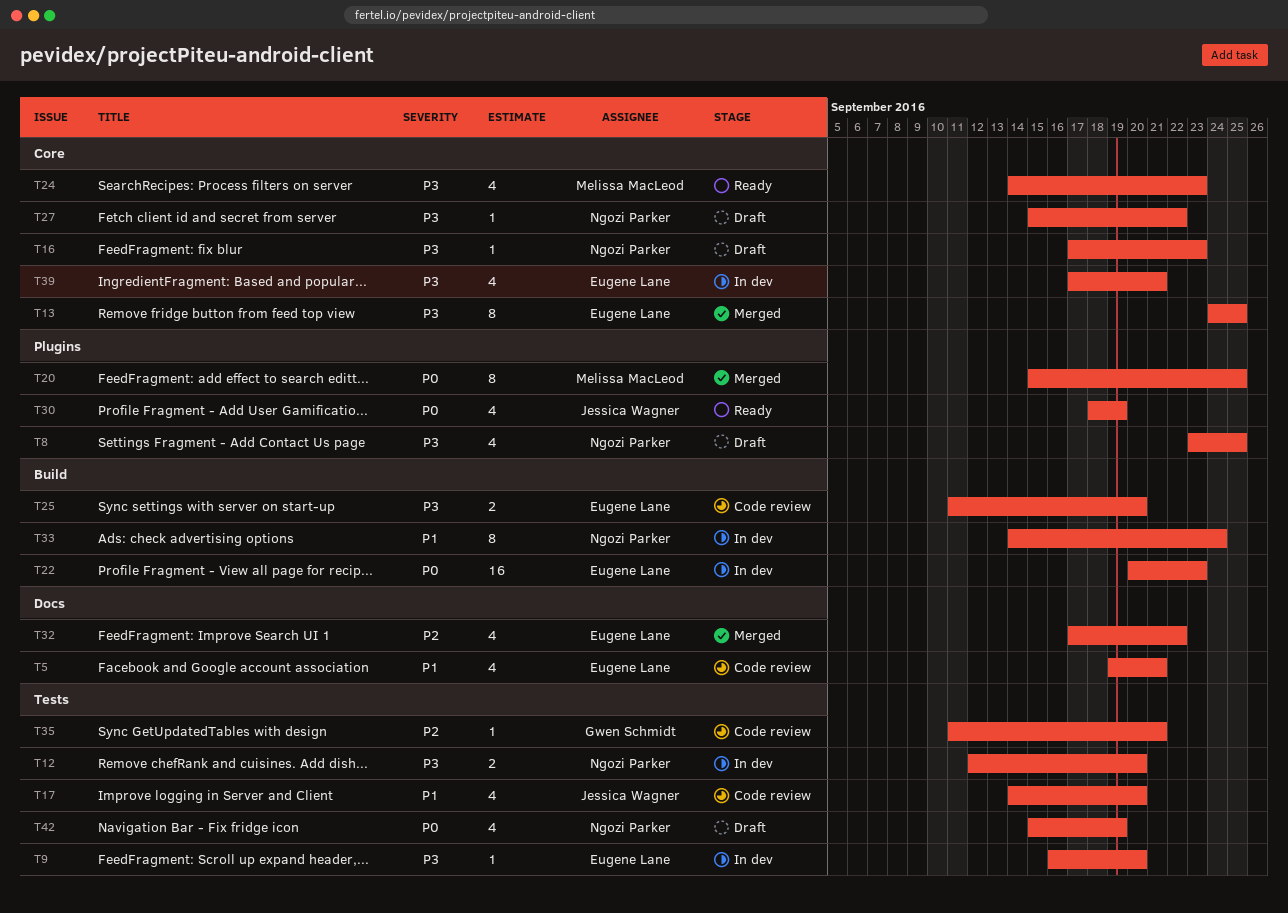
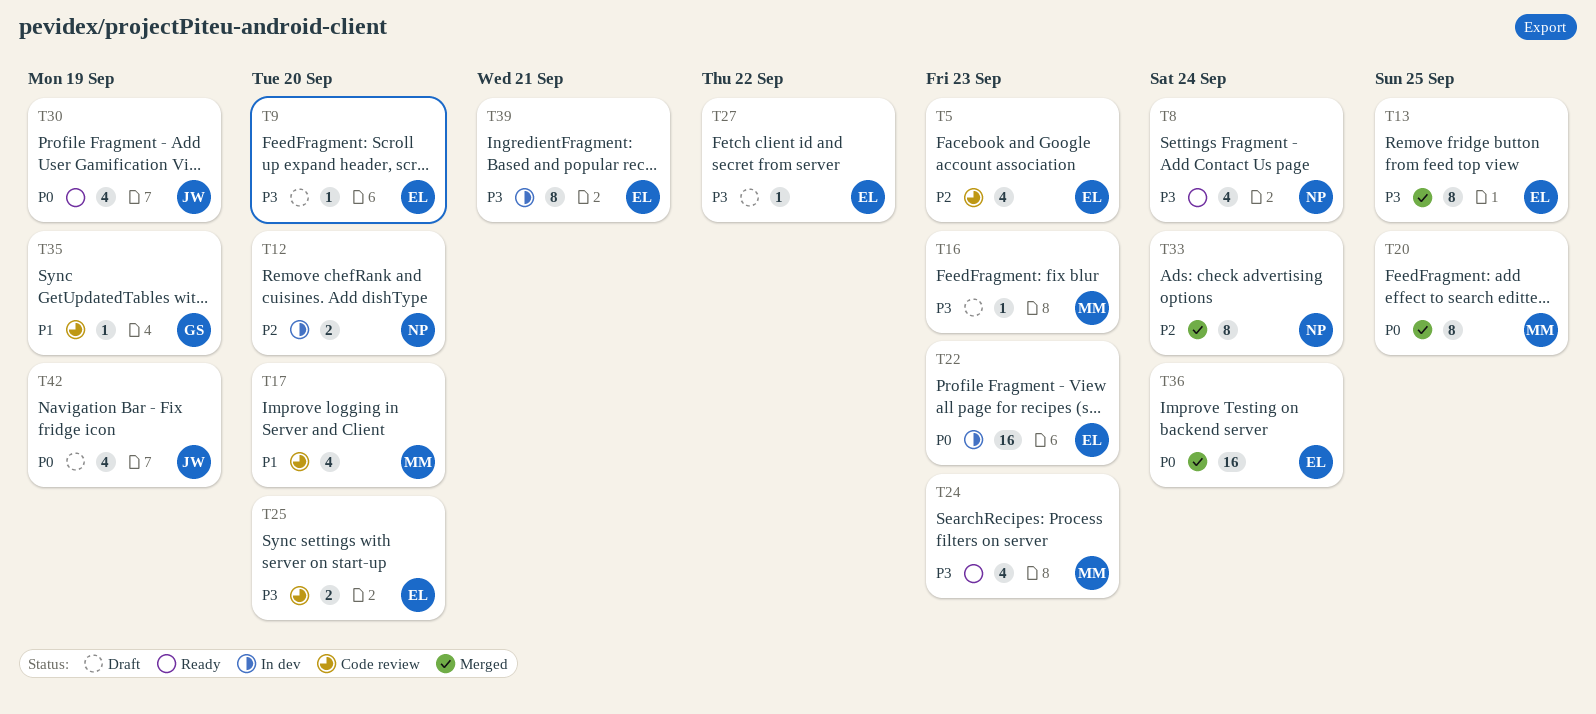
T5, priority: P1 -> P2
T5, due: Sep 21 -> Sep 23
T8, status: Draft -> Ready
T8, due: Sep 25 -> Sep 24
T9, status: In dev -> Draft
T12, priority: P3 -> P2
T16, owner: Ngozi Parker -> Melissa MacLeod
T17, owner: Jessica Wagner -> Melissa MacLeod
T27, owner: Ngozi Parker -> Eugene Lane
T32: present -> none
T33, status: In dev -> Merged
T33, priority: P1 -> P2
T35, priority: P2 -> P1
T35, due: Sep 21 -> Sep 19
T36: none -> present
T39, estimate: 4 -> 8
T42, owner: Ngozi Parker -> Jessica Wagner

